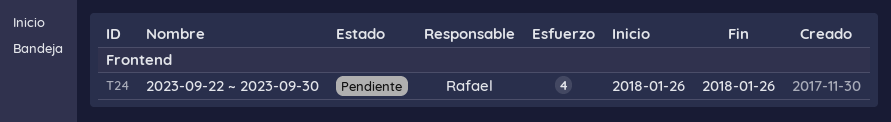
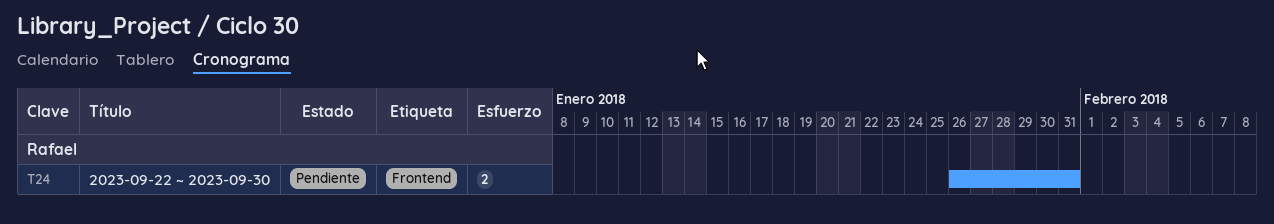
T24, estimate: 4 -> 2
T24, due: Jan 26 -> Jan 31

